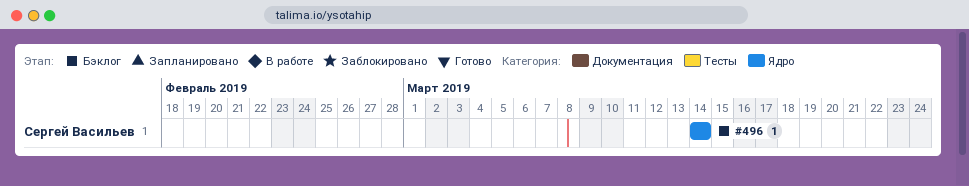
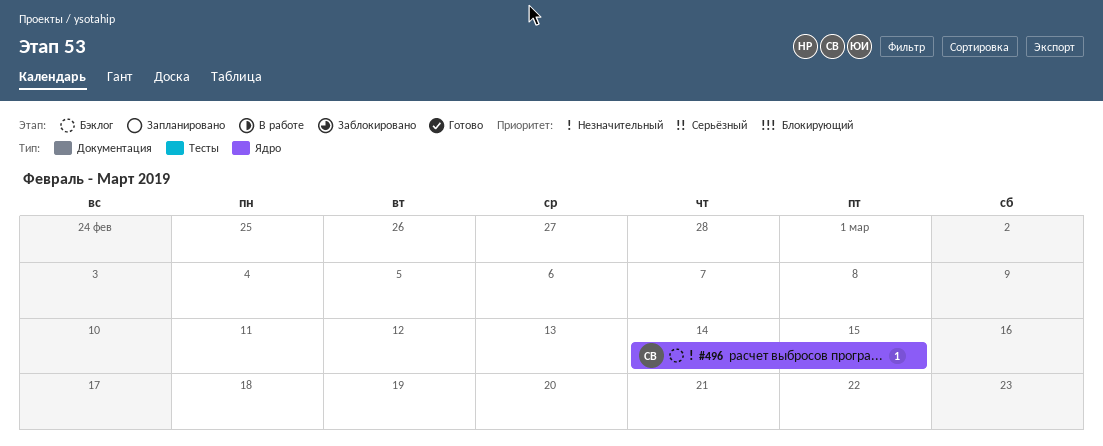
#496, due: Mar 14 -> Mar 15

